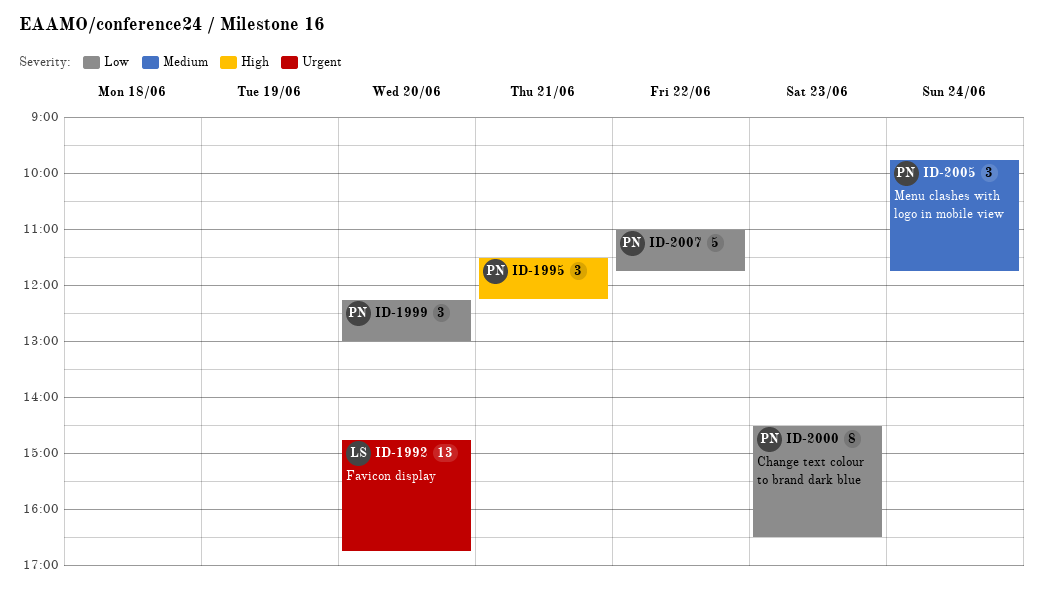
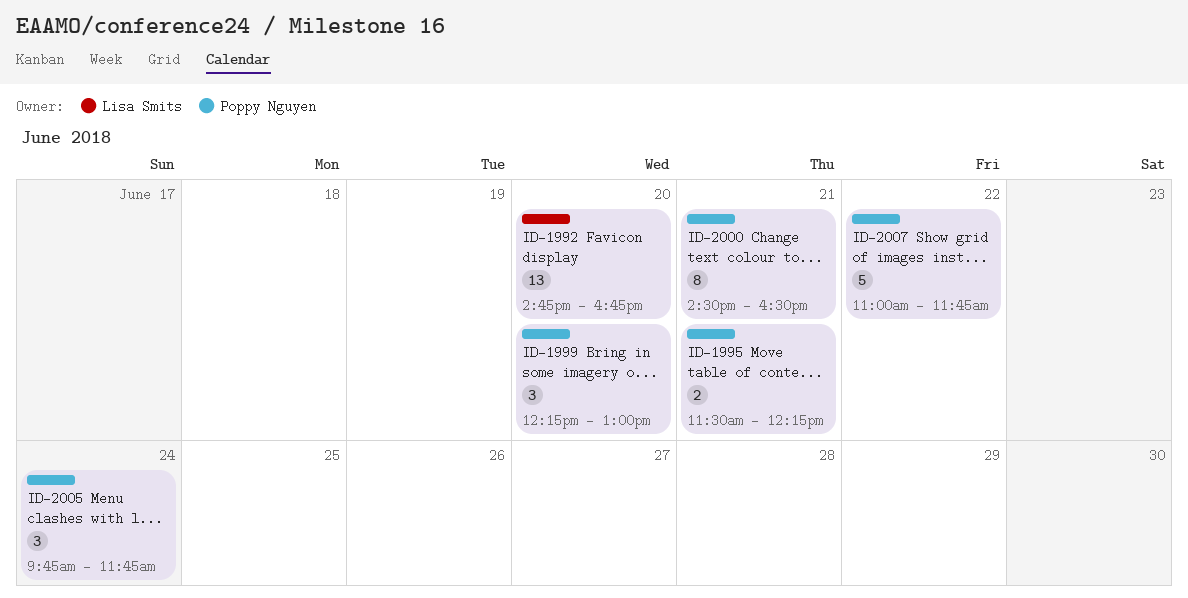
ID-1995, estimate: 3 -> 2
ID-2000, day: Jun 23 -> Jun 21

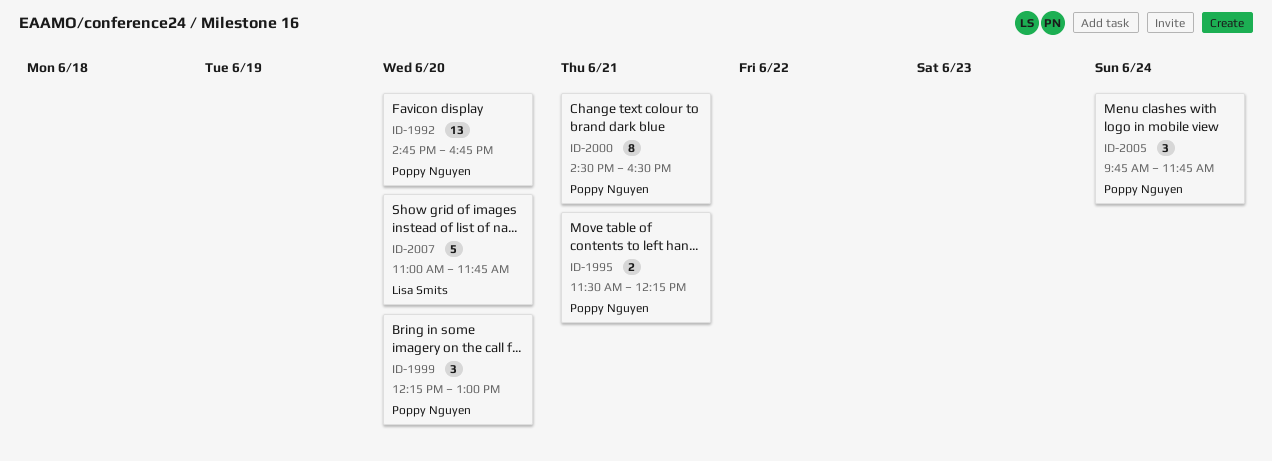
ID-1992, owner: Lisa Smits -> Poppy Nguyen
ID-2007, owner: Poppy Nguyen -> Lisa Smits
ID-2007, day: Jun 22 -> Jun 20

